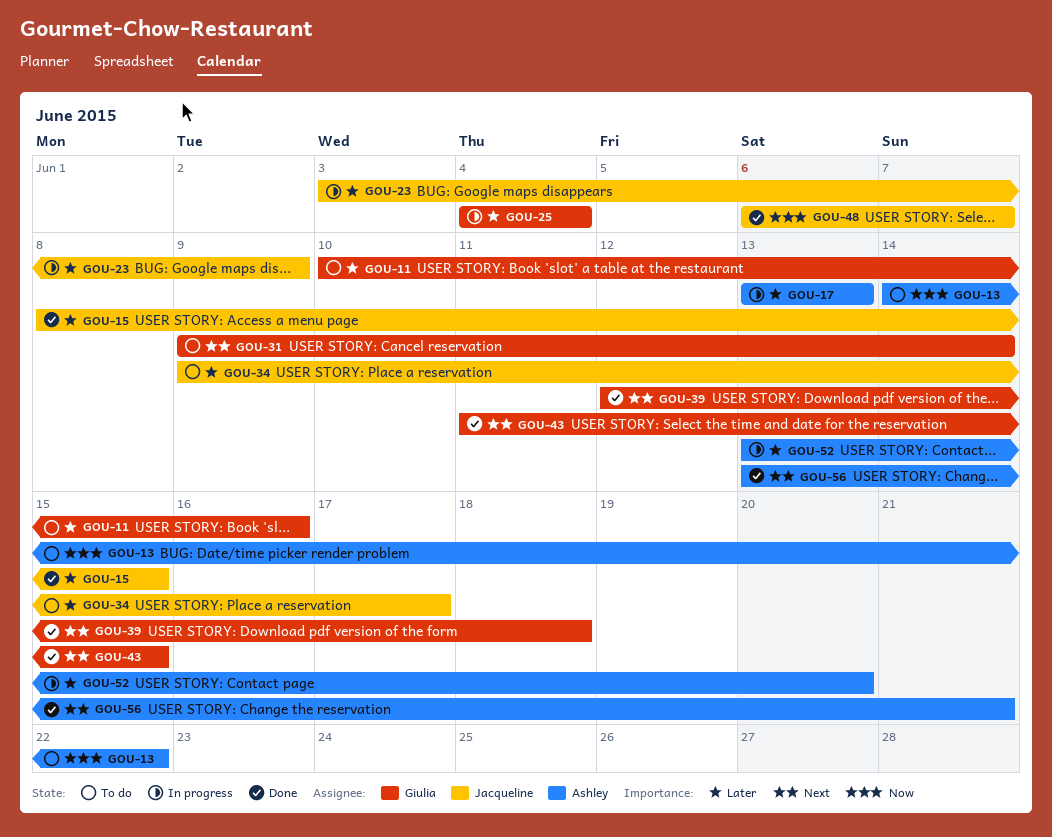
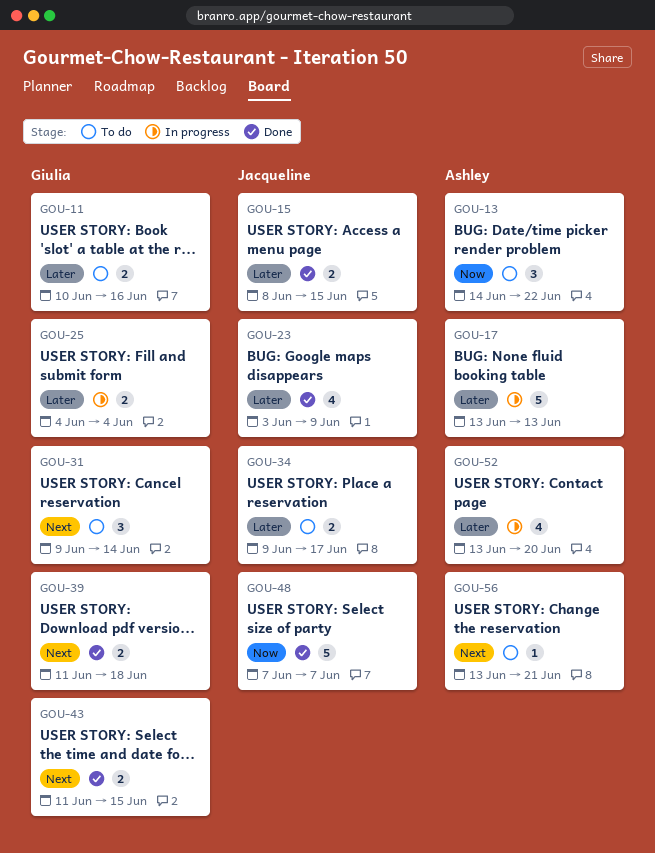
GOU-23, status: In progress -> Done
GOU-39, start: Jun 12 -> Jun 11
GOU-48, start: Jun 6 -> Jun 7
GOU-56, status: Done -> To do

